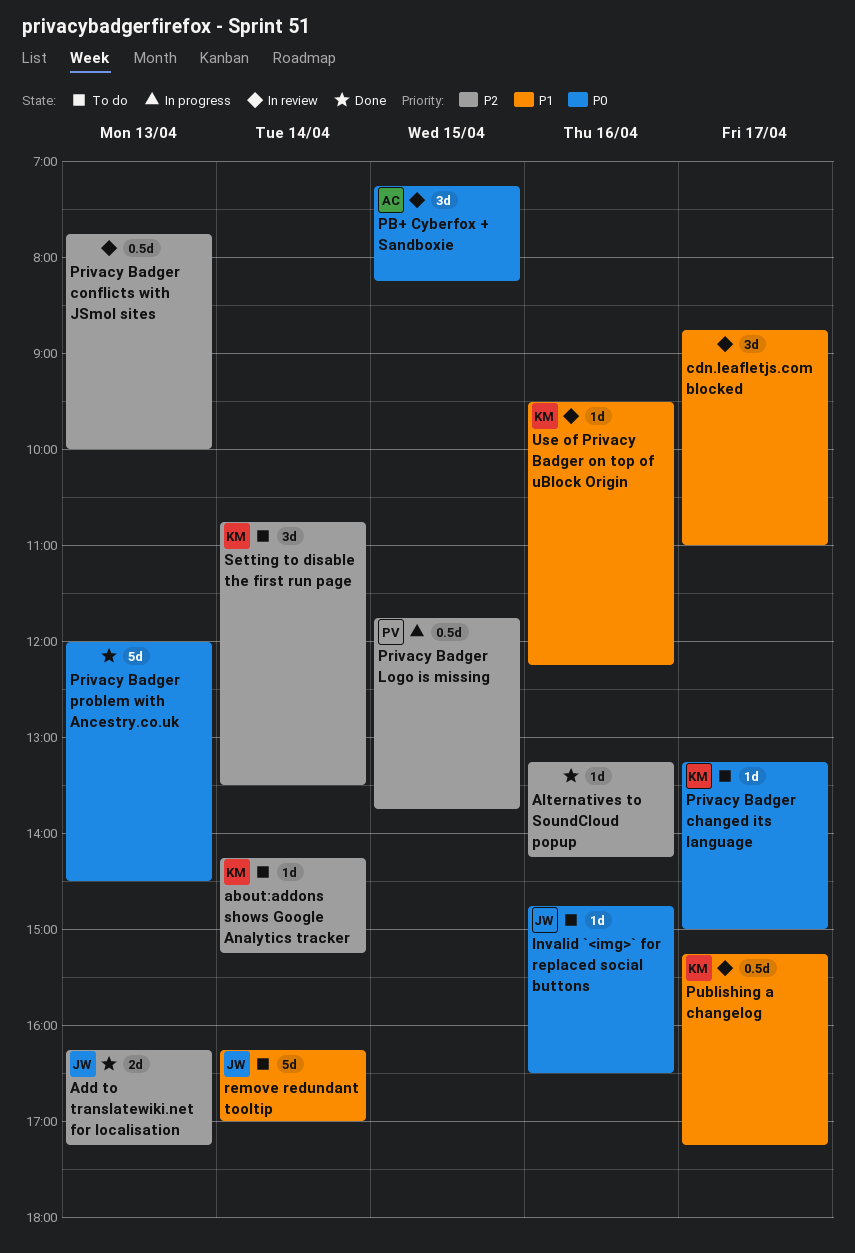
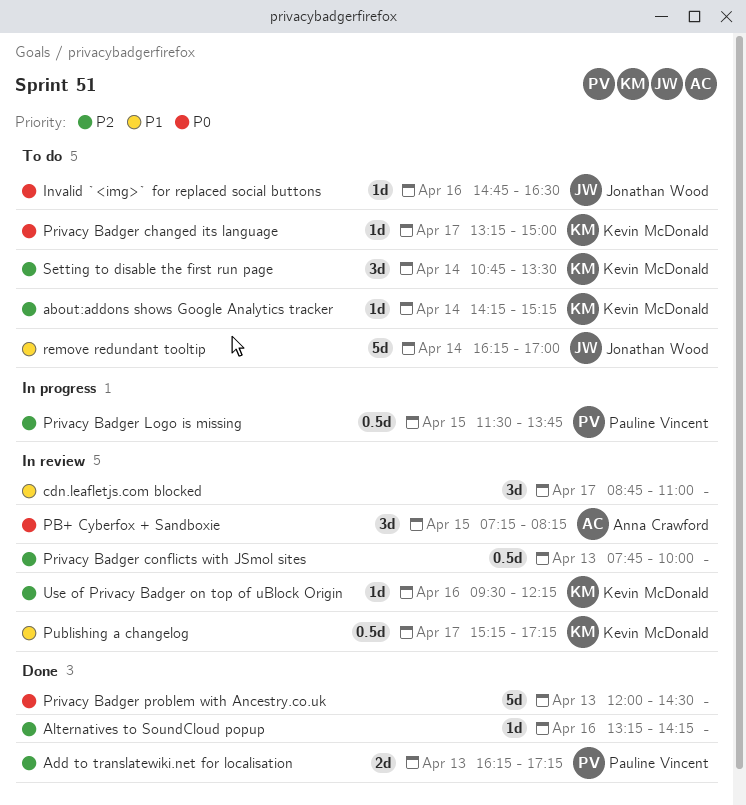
Add to translatewiki.net for localisation, owner: Jonathan Wood -> Pauline Vincent
Privacy Badger Logo is missing, begins: 11:45 -> 11:30
Use of Privacy Badger on top of uBlock Origin, priority: P1 -> P2

